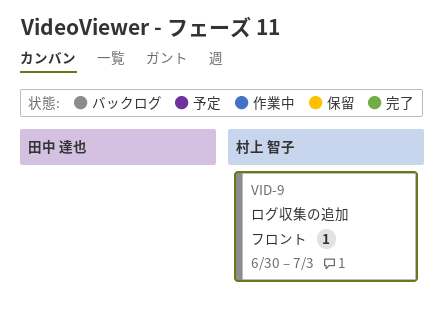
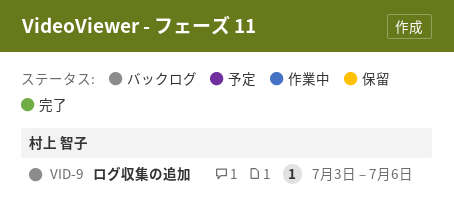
VID-9, start: Jun 30 -> Jul 3
VID-9, due: Jul 3 -> Jul 6

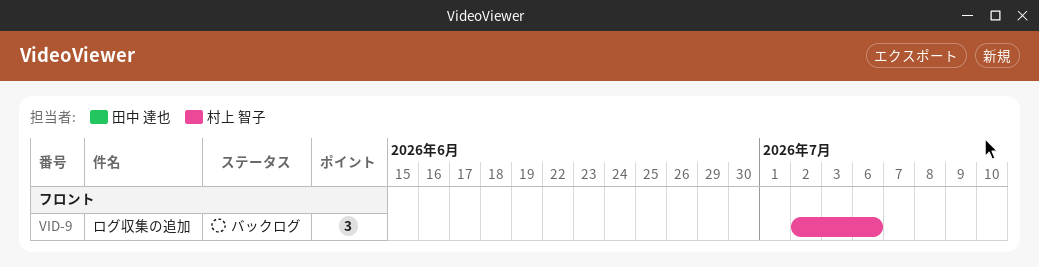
VID-9, estimate: 1 -> 3
VID-9, start: Jul 3 -> Jul 2

